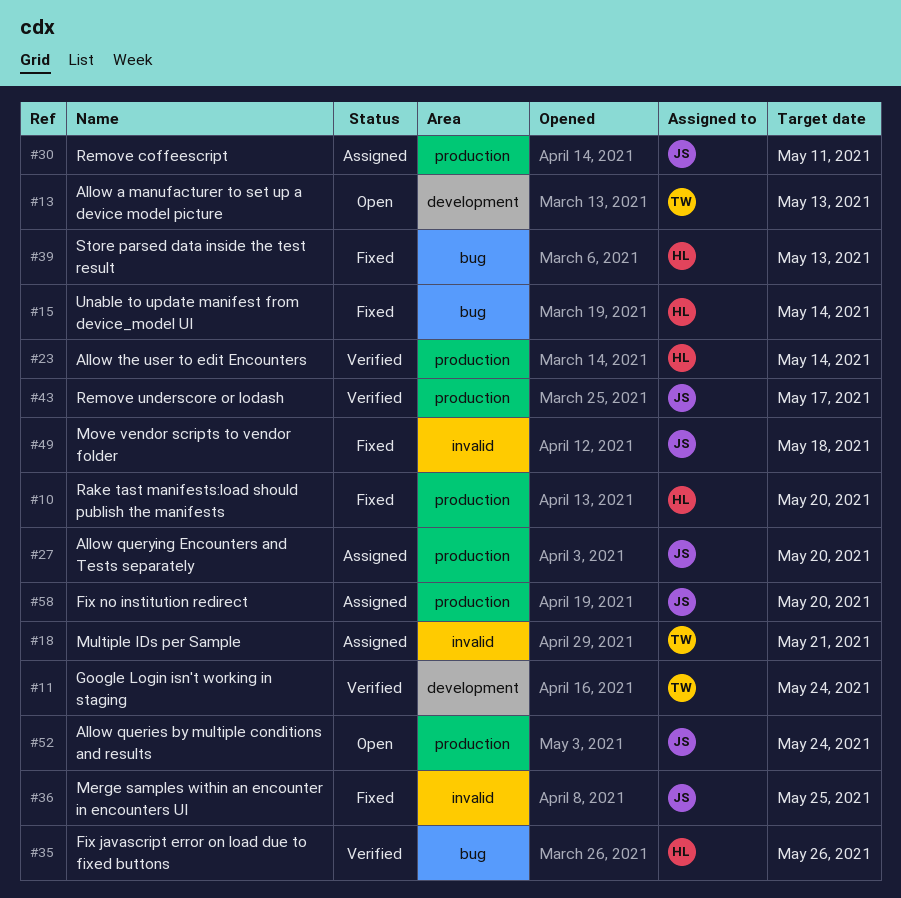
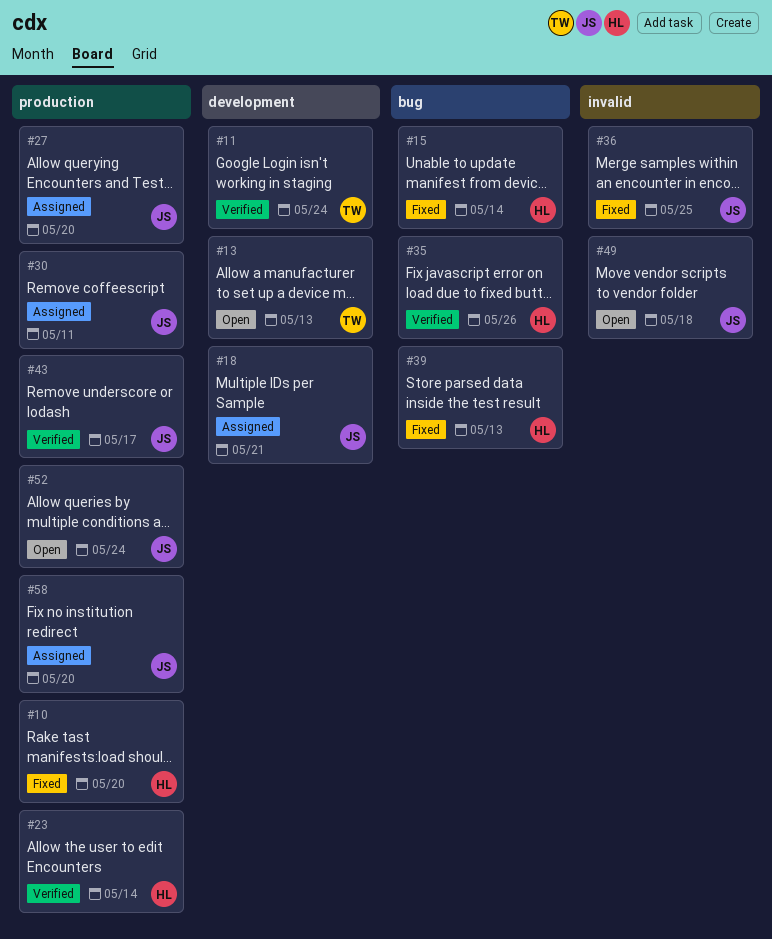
#18, owner: TW -> JS
#18, label: invalid -> development
#49, status: Fixed -> Open

